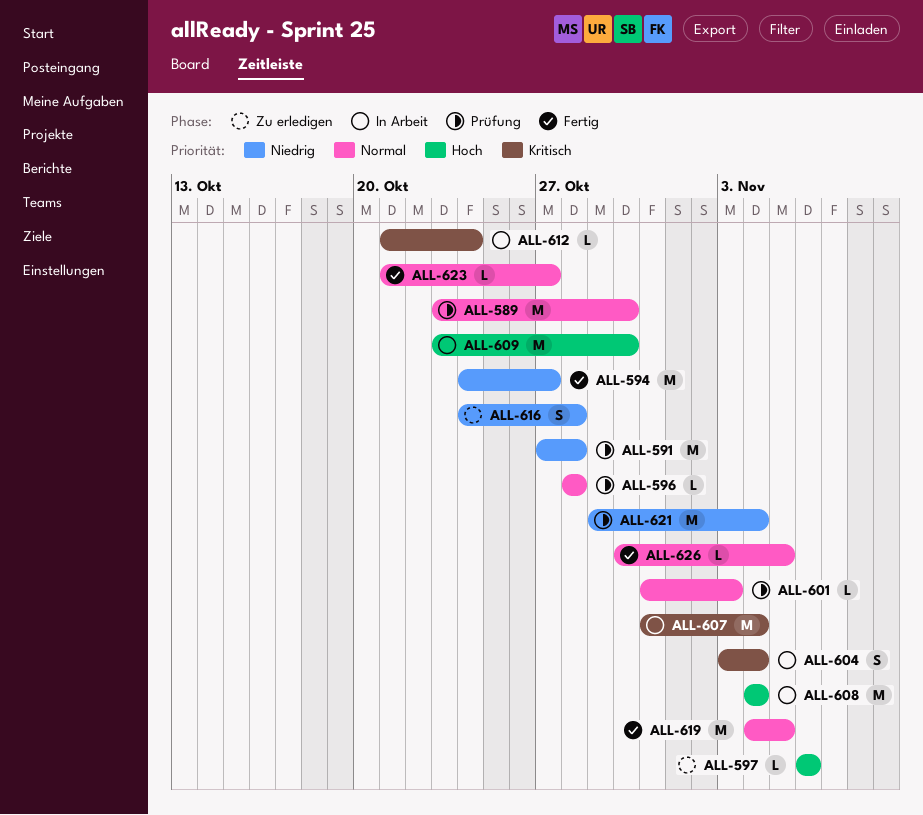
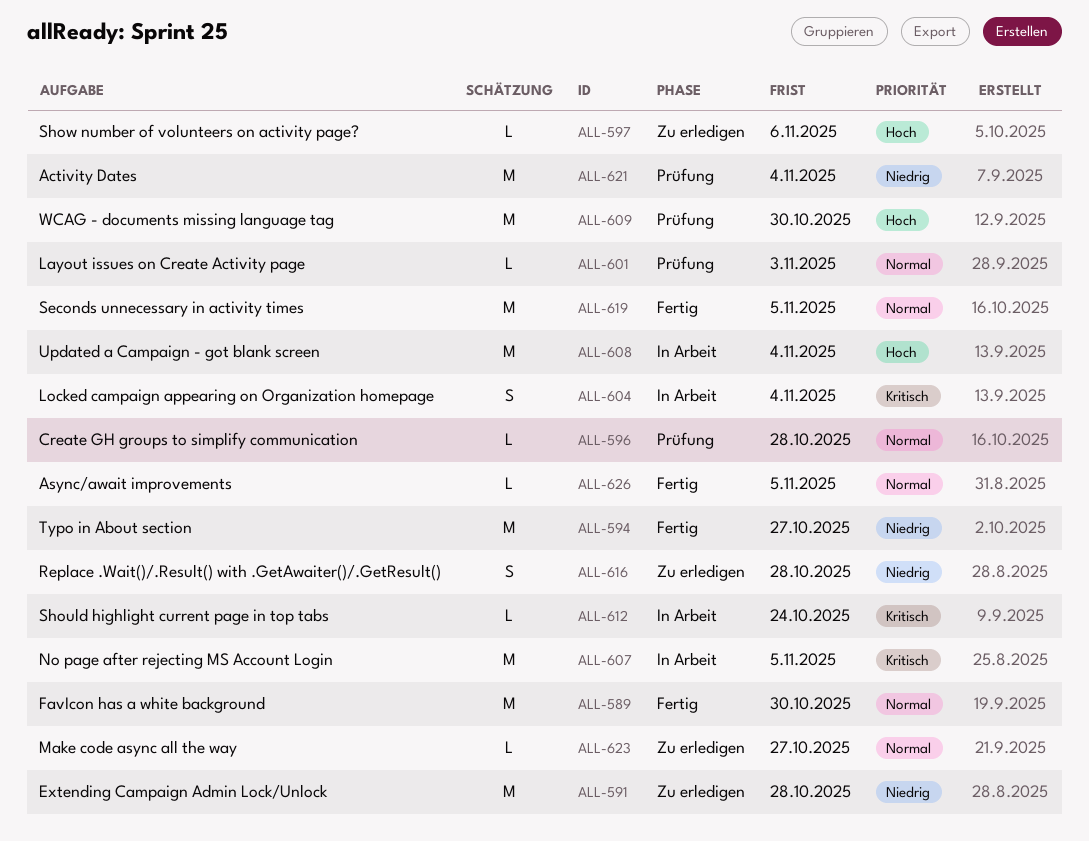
ALL-589, status: Prüfung -> Fertig
ALL-591, status: Prüfung -> Zu erledigen
ALL-607, due: Nov 4 -> Nov 5
ALL-609, status: In Arbeit -> Prüfung
ALL-623, status: Fertig -> Zu erledigen

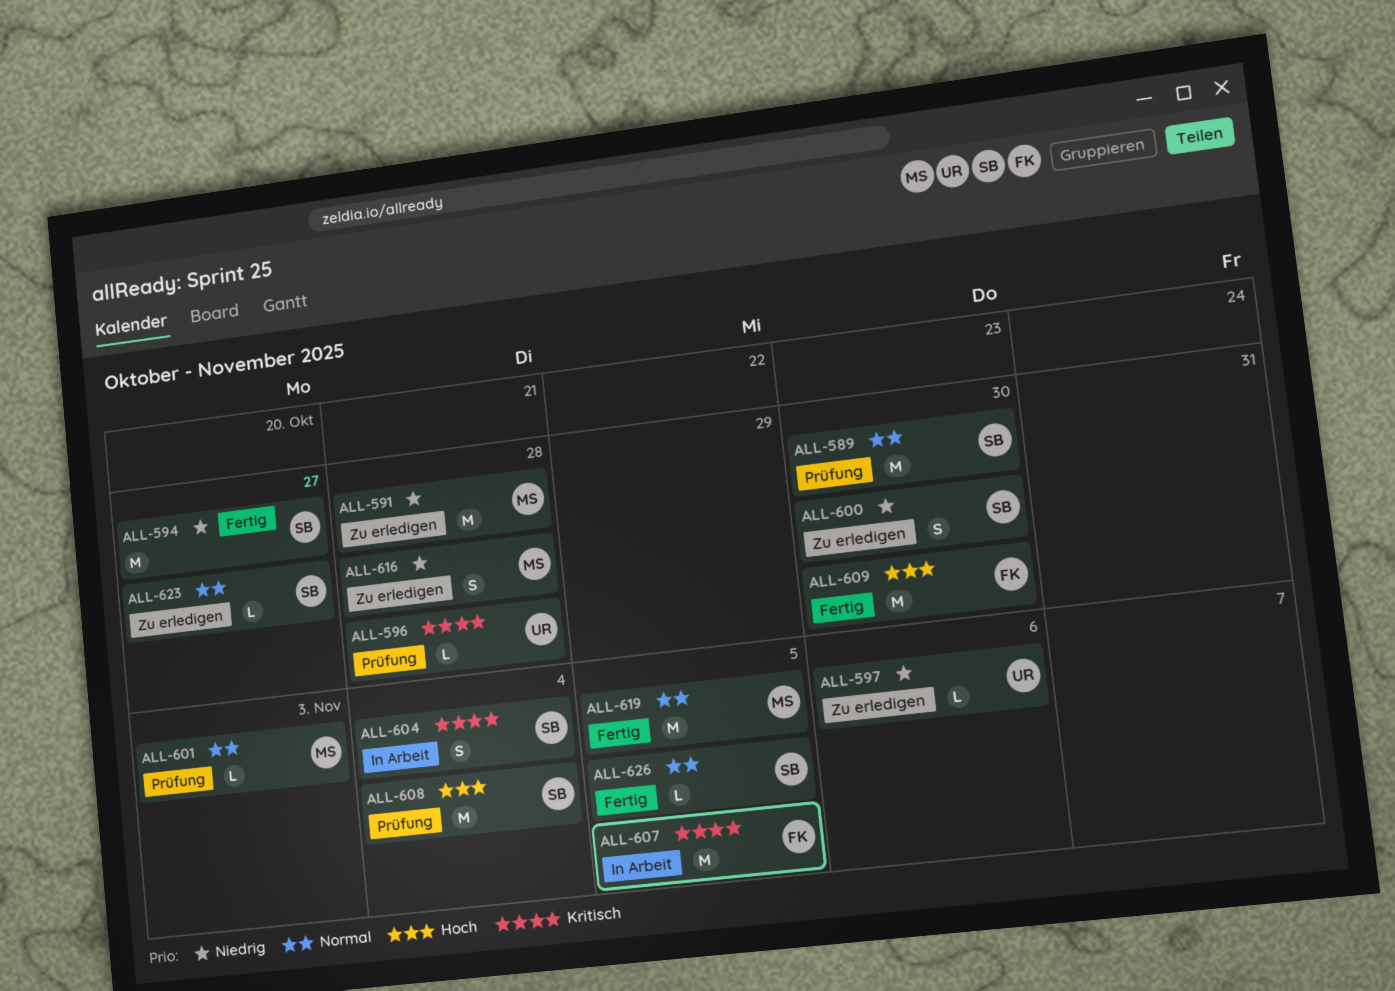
ALL-589, status: Fertig -> Prüfung
ALL-596, priority: Normal -> Kritisch
ALL-597, priority: Hoch -> Niedrig
ALL-600: none -> present
ALL-608, status: In Arbeit -> Prüfung
ALL-609, status: Prüfung -> Fertig
ALL-612: present -> none
ALL-621: present -> none

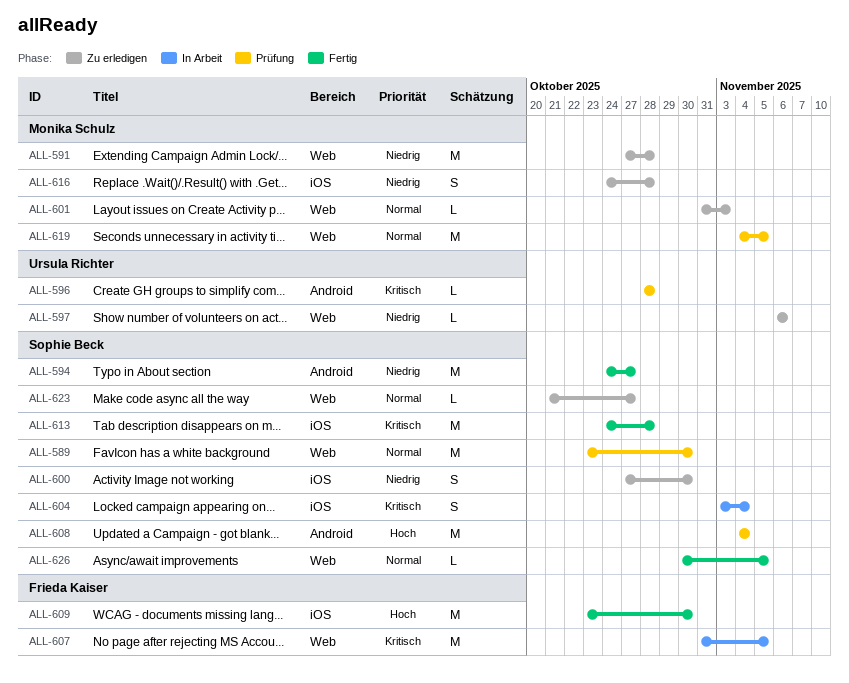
ALL-601, status: Prüfung -> Zu erledigen
ALL-613: none -> present
ALL-619, status: Fertig -> Prüfung

